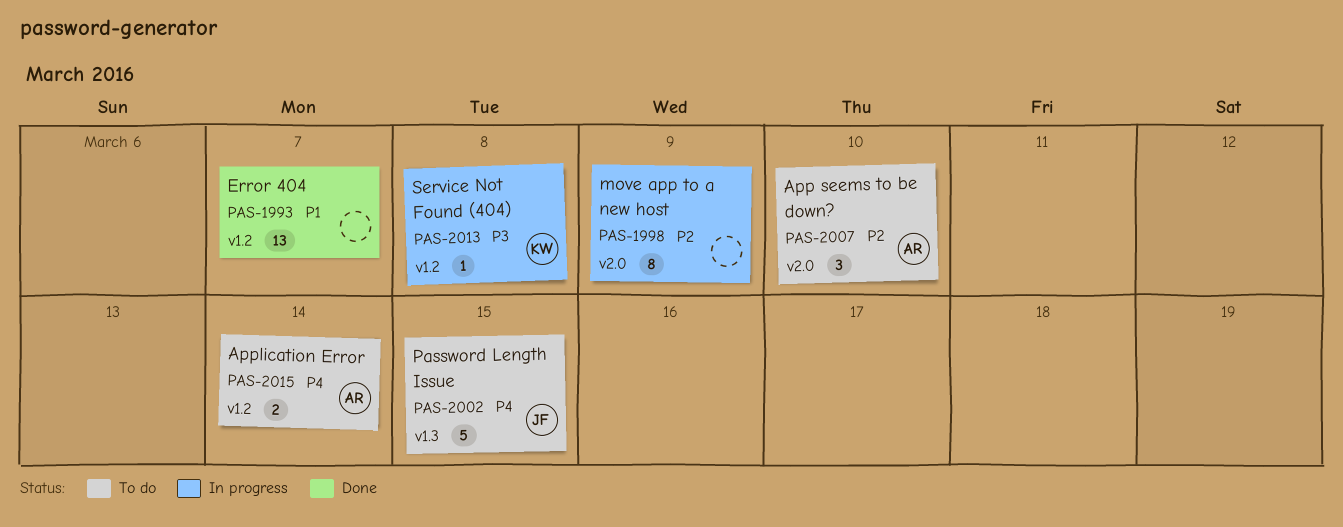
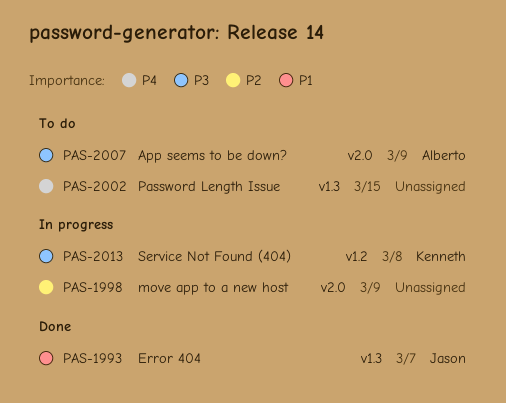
PAS-1993, owner: none -> Jason
PAS-1993, label: v1.2 -> v1.3
PAS-2002, owner: Jason -> none
PAS-2007, priority: P2 -> P3
PAS-2007, due: Mar 10 -> Mar 9
PAS-2015: present -> none

